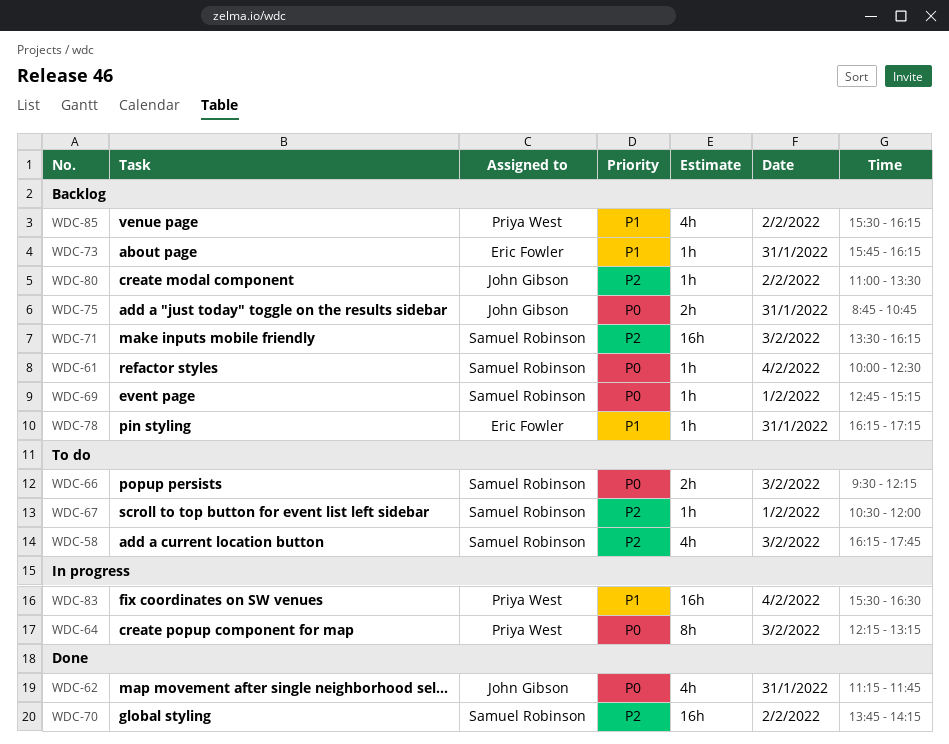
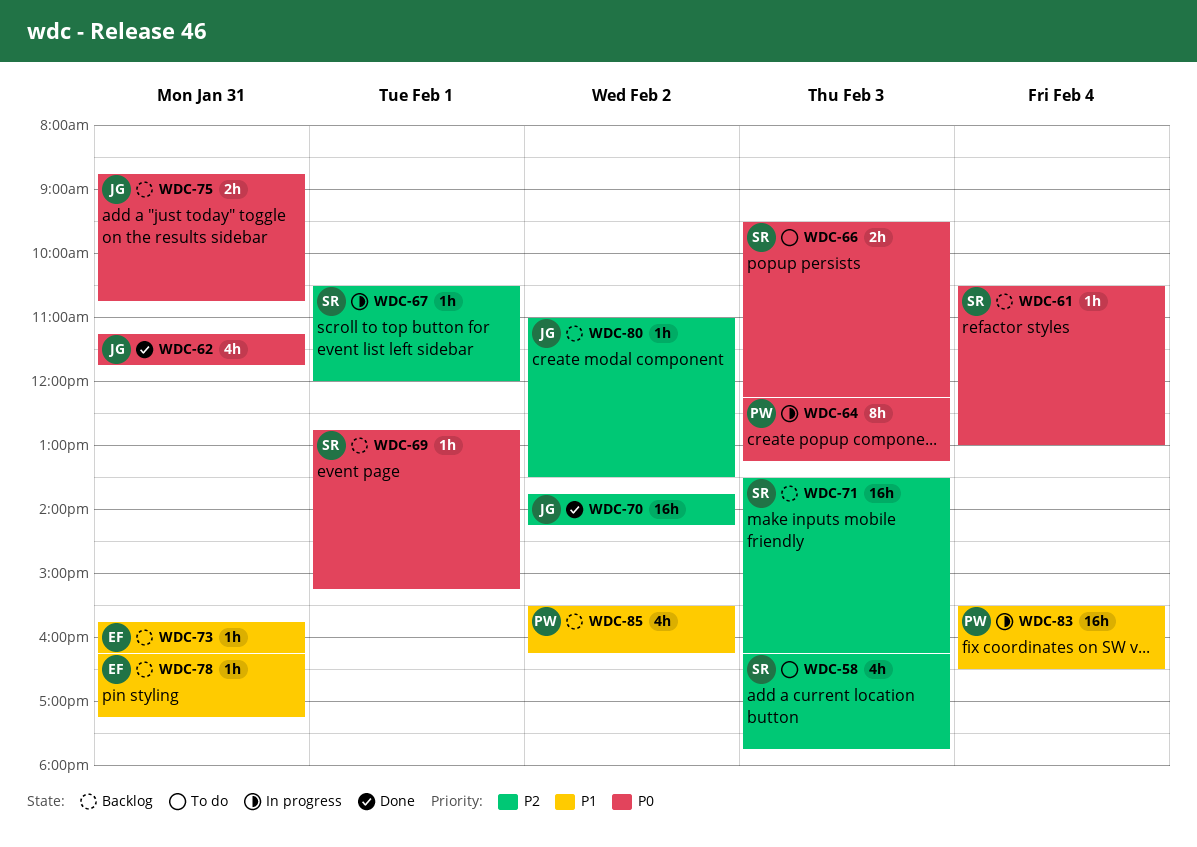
WDC-61, begins: 10:00 -> 10:30
WDC-61, ends: 12:30 -> 13:00
WDC-67, status: To do -> In progress
WDC-70, owner: Samuel Robinson -> John Gibson

